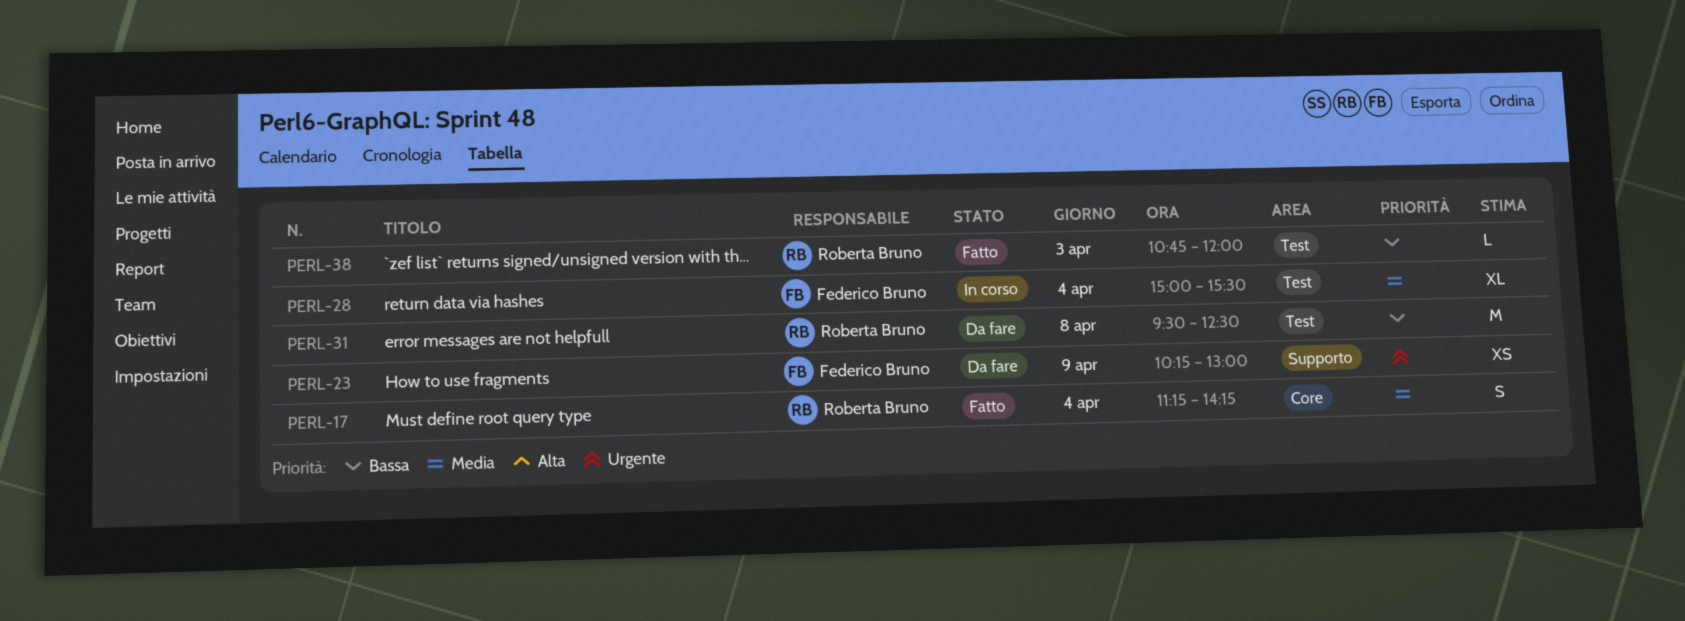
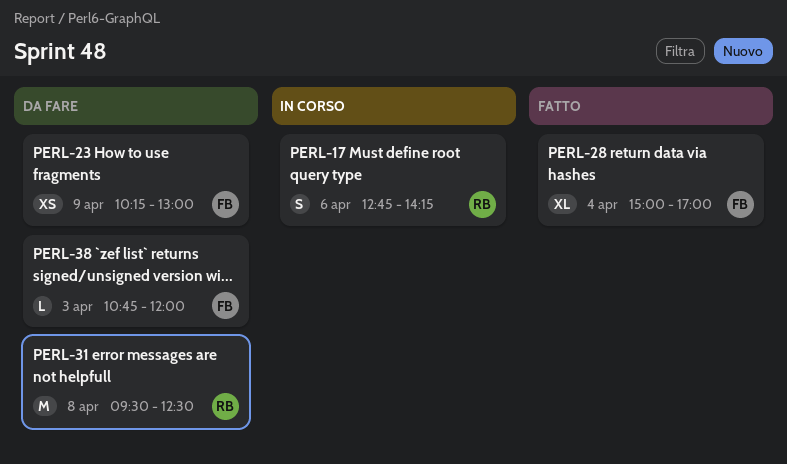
PERL-17, status: Fatto -> In corso
PERL-17, day: Apr 4 -> Apr 6
PERL-17, begins: 11:15 -> 12:45
PERL-28, status: In corso -> Fatto
PERL-28, ends: 15:30 -> 17:00
PERL-38, status: Fatto -> Da fare
PERL-38, owner: Roberta Bruno -> Federico Bruno

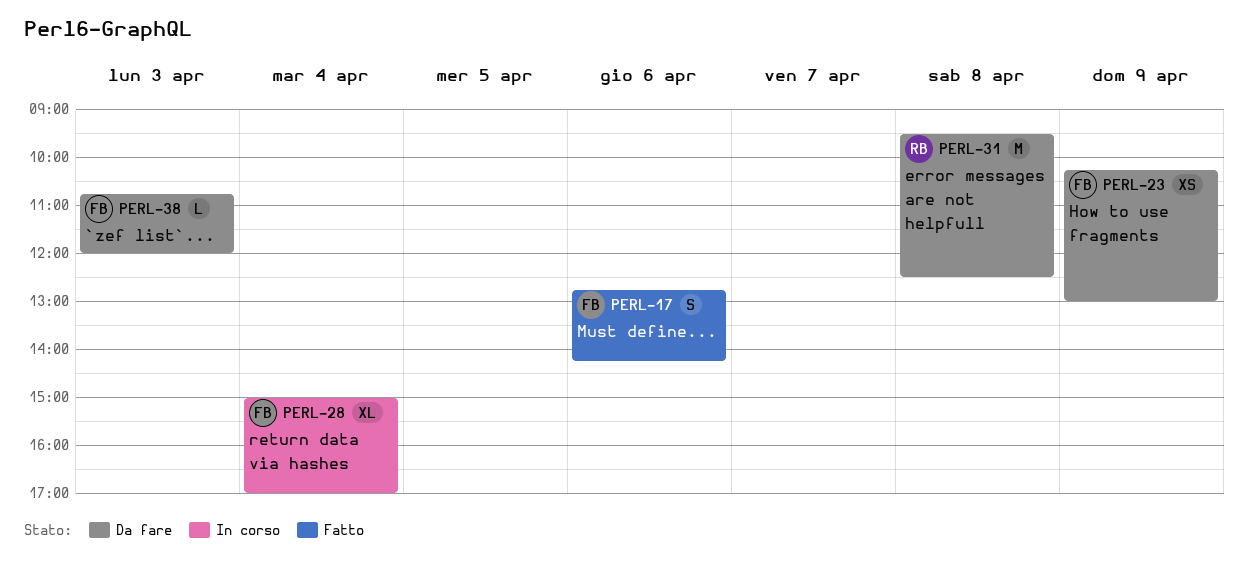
PERL-17, status: In corso -> Fatto
PERL-17, owner: RB -> FB
PERL-28, status: Fatto -> In corso

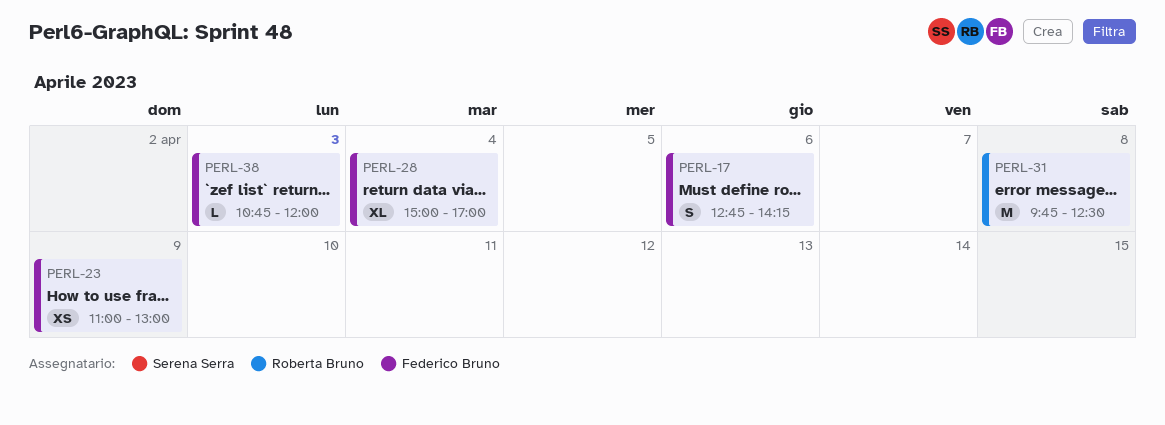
PERL-23, begins: 10:15 -> 11:00
PERL-31, begins: 09:30 -> 09:45

